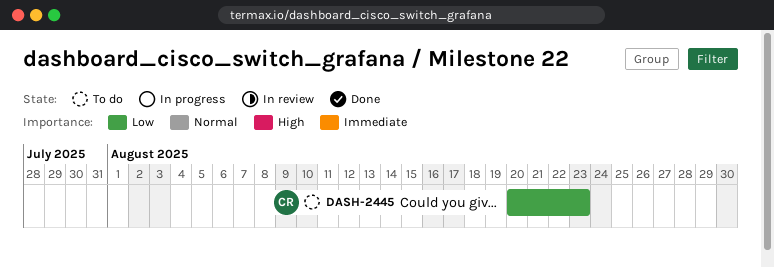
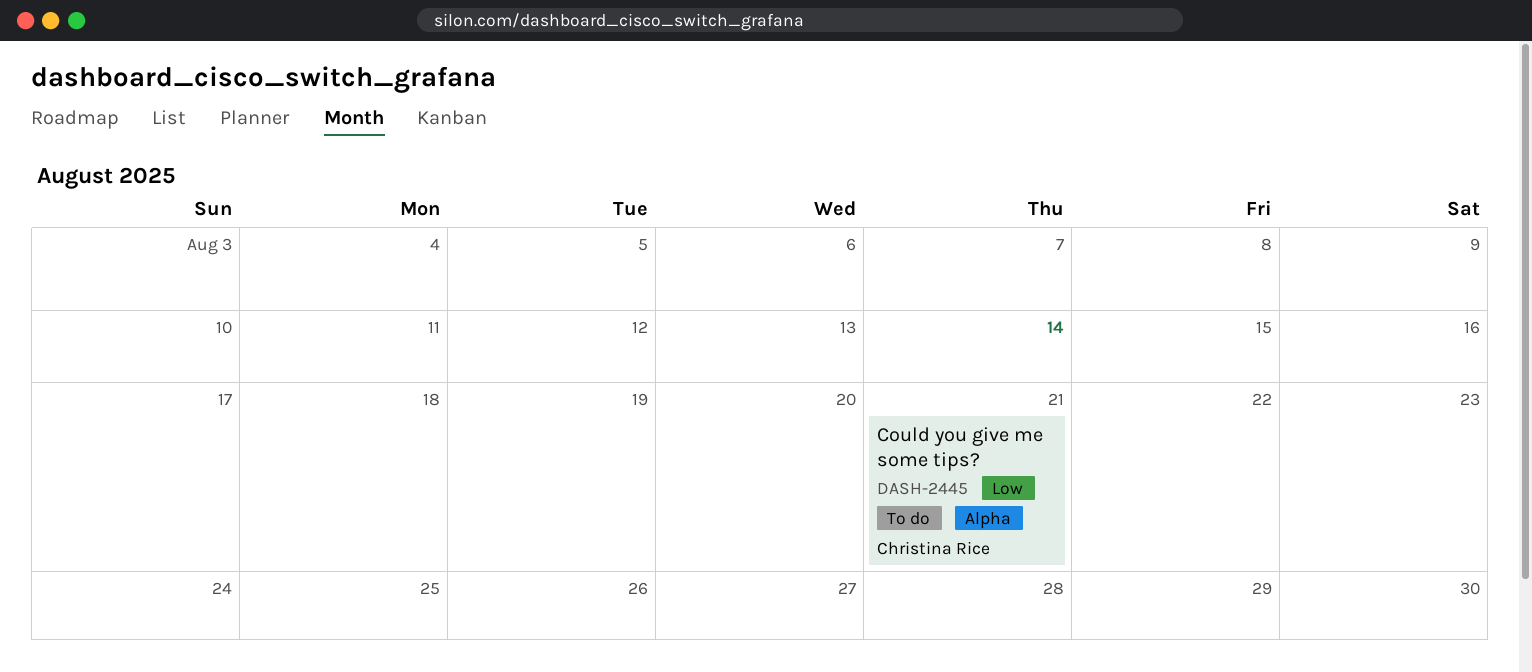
DASH-2445, due: Aug 23 -> Aug 21

